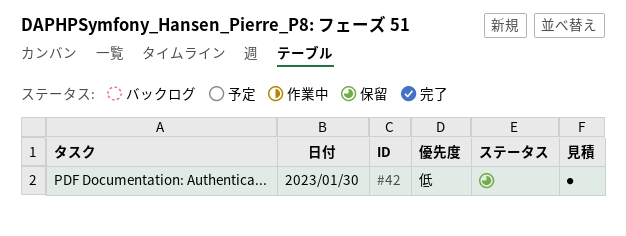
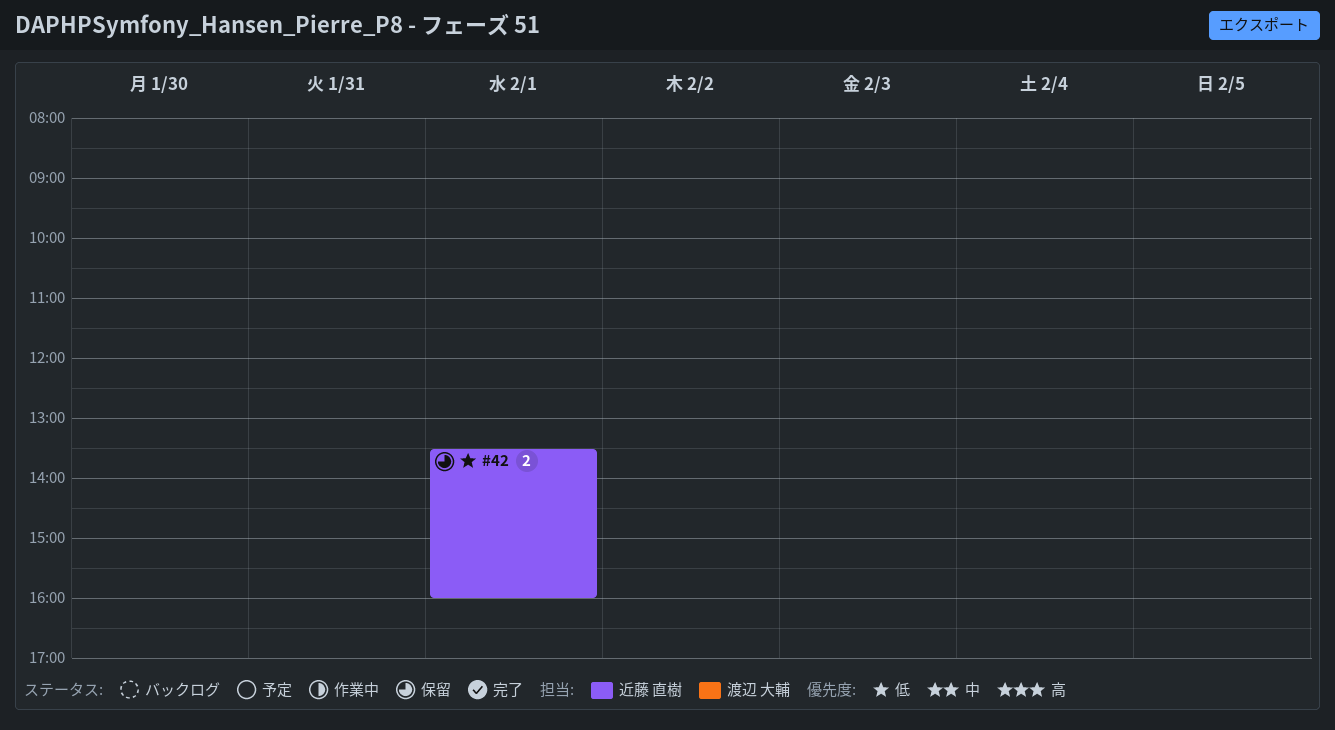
#42, estimate: 1 -> 2
#42, day: Jan 30 -> Feb 1

